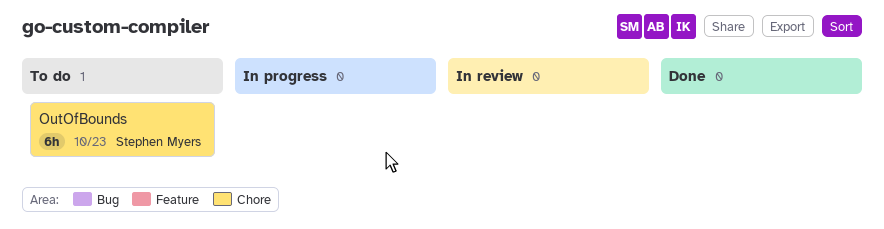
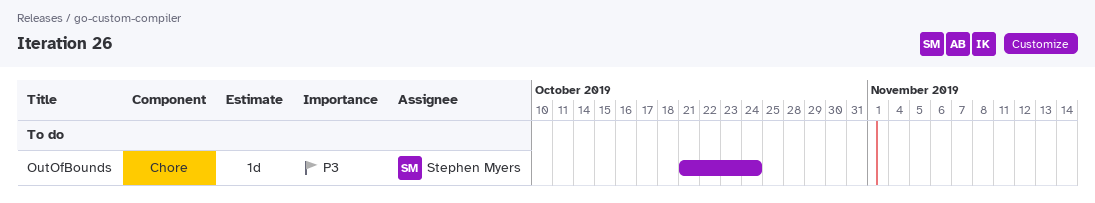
OutOfBounds, estimate: 6h -> 1d
OutOfBounds, due: Oct 23 -> Oct 24

